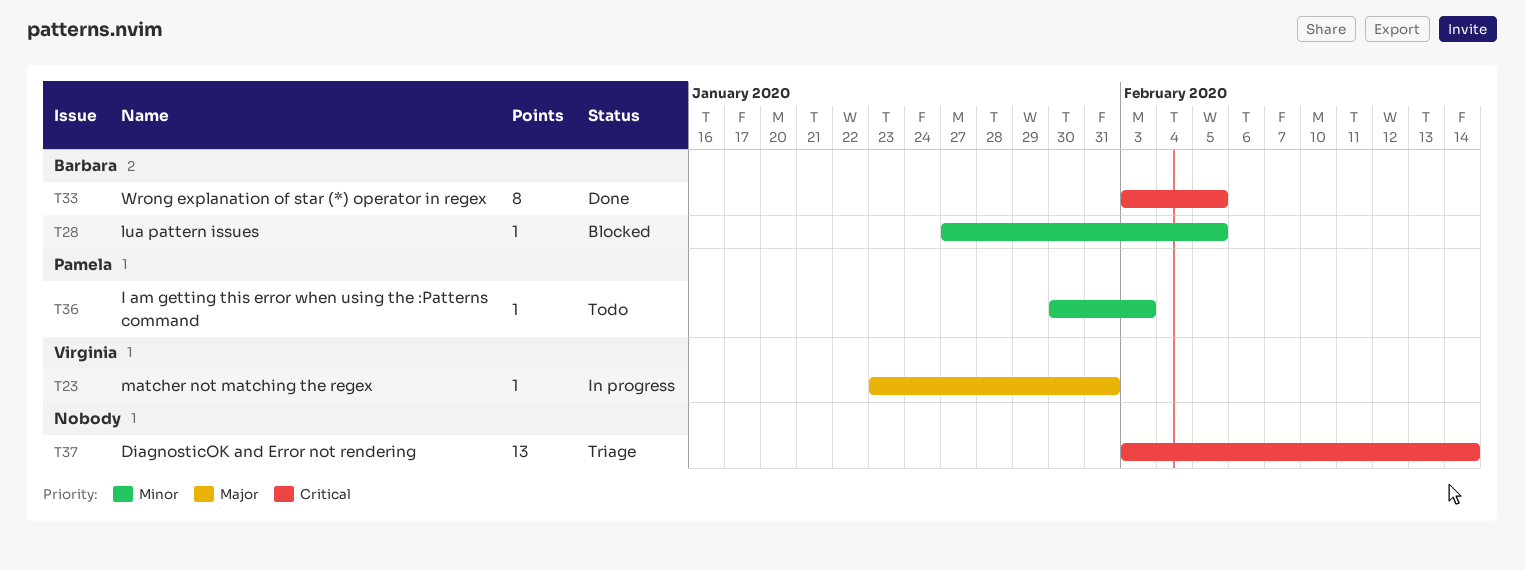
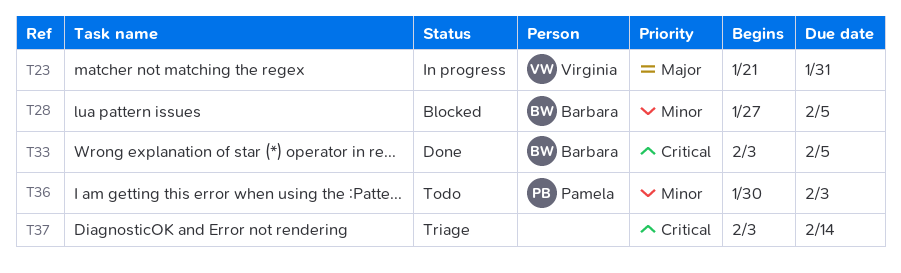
T23, start: Jan 23 -> Jan 21

